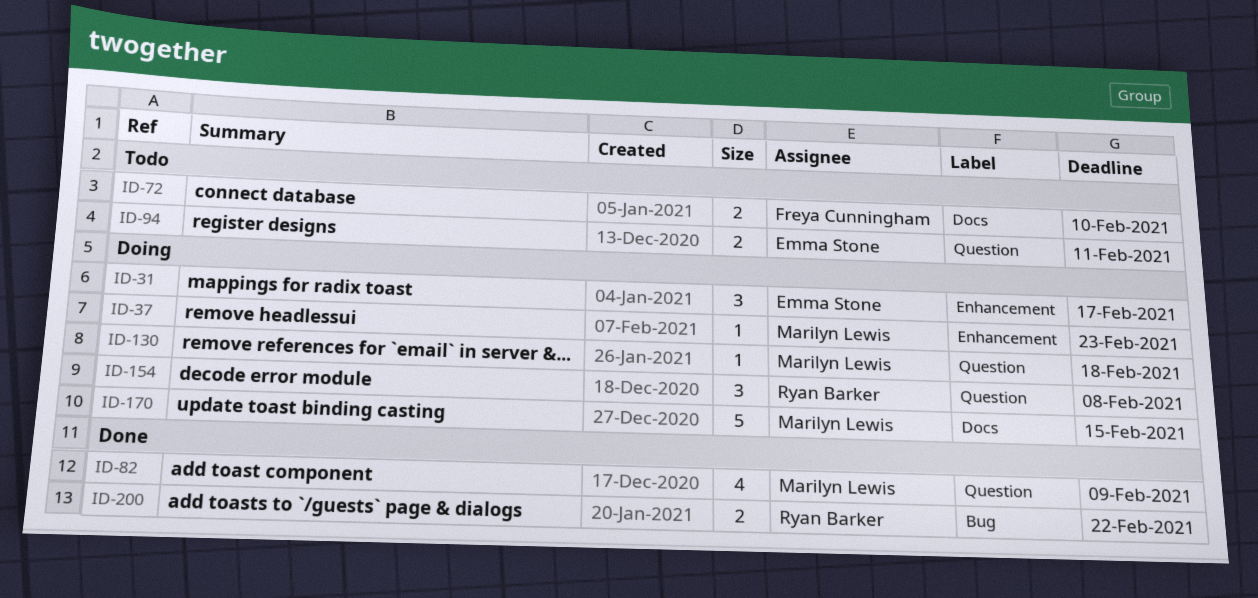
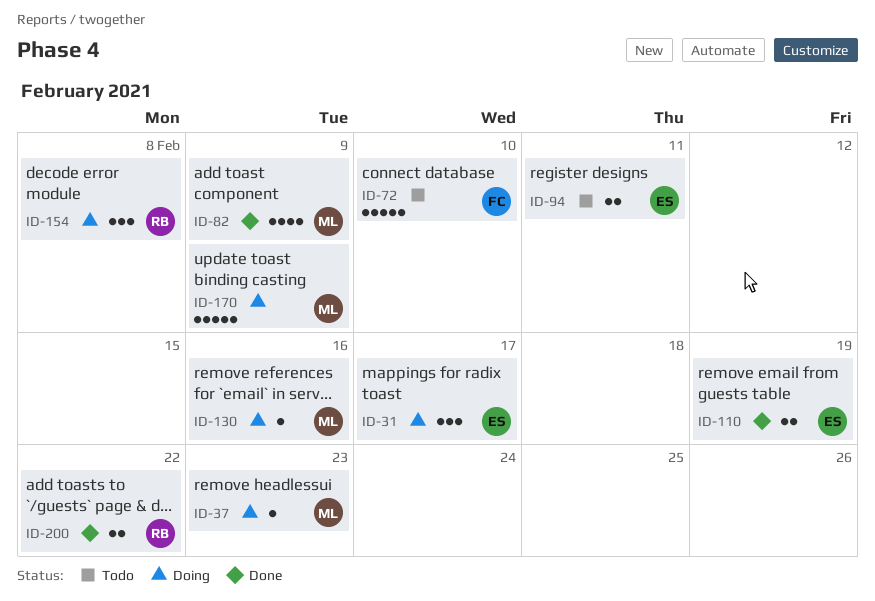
ID-72, estimate: 2 -> 5
ID-110: none -> present
ID-130, due: Feb 18 -> Feb 16
ID-170, due: Feb 15 -> Feb 9

